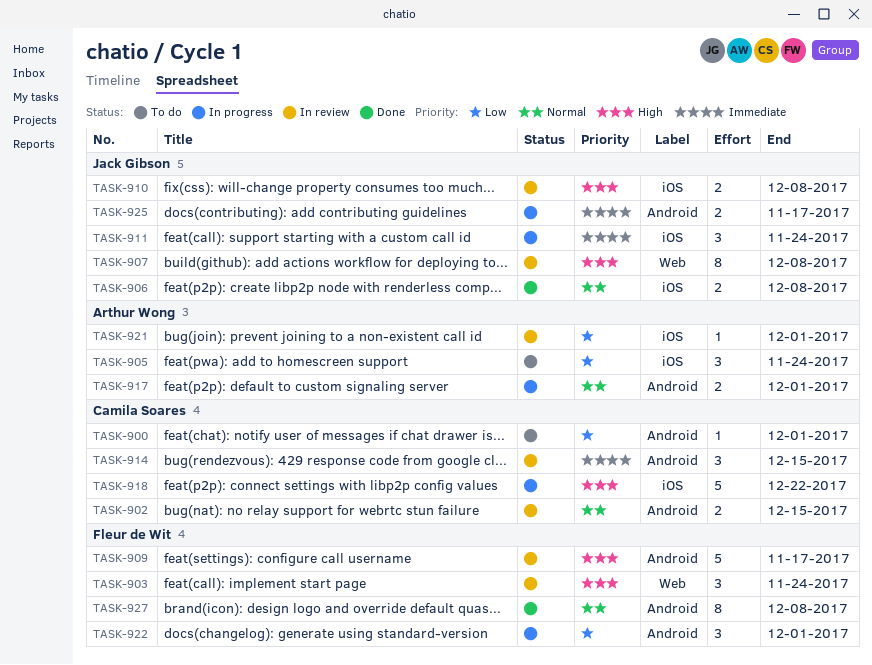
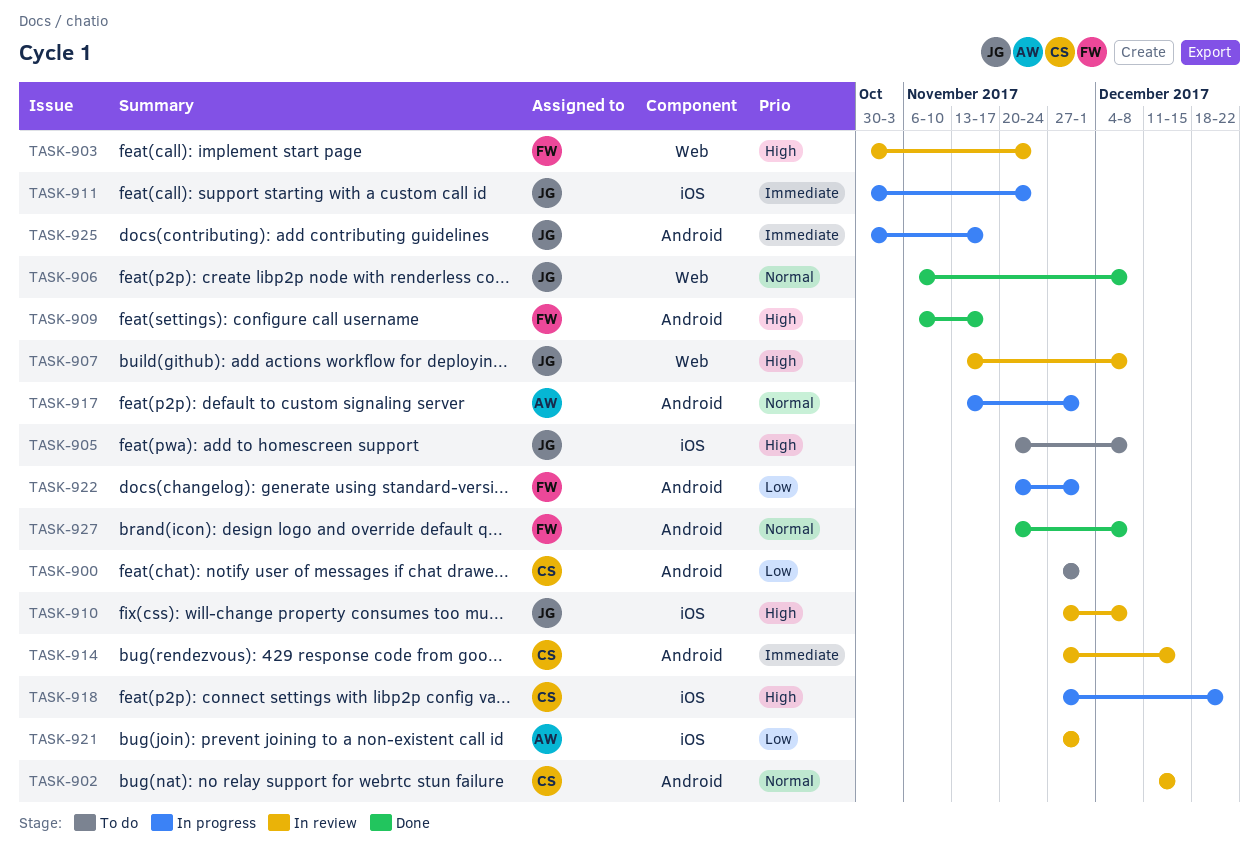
TASK-905, owner: Arthur Wong -> Jack Gibson
TASK-905, priority: Low -> High
TASK-905, due: Nov 24 -> Dec 8
TASK-906, label: iOS -> Web
TASK-909, status: In review -> Done

